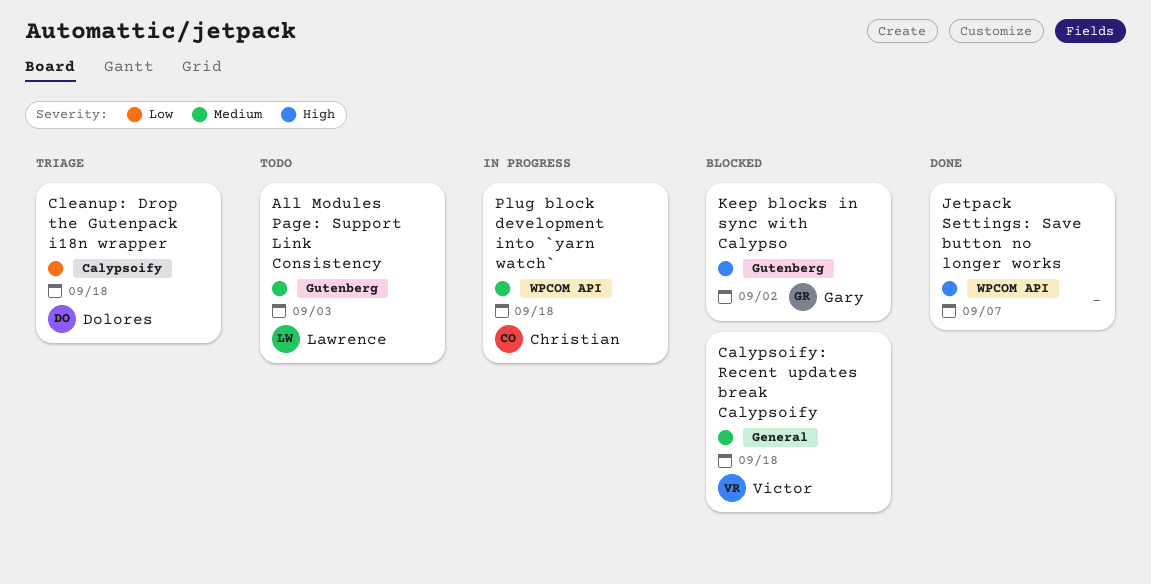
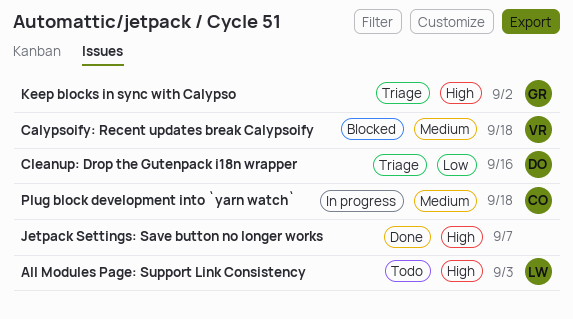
All Modules Page: Support Link Consistency, priority: Medium -> High
Cleanup: Drop the Gutenpack i18n wrapper, due: Sep 18 -> Sep 16
Keep blocks in sync with Calypso, status: Blocked -> Triage

